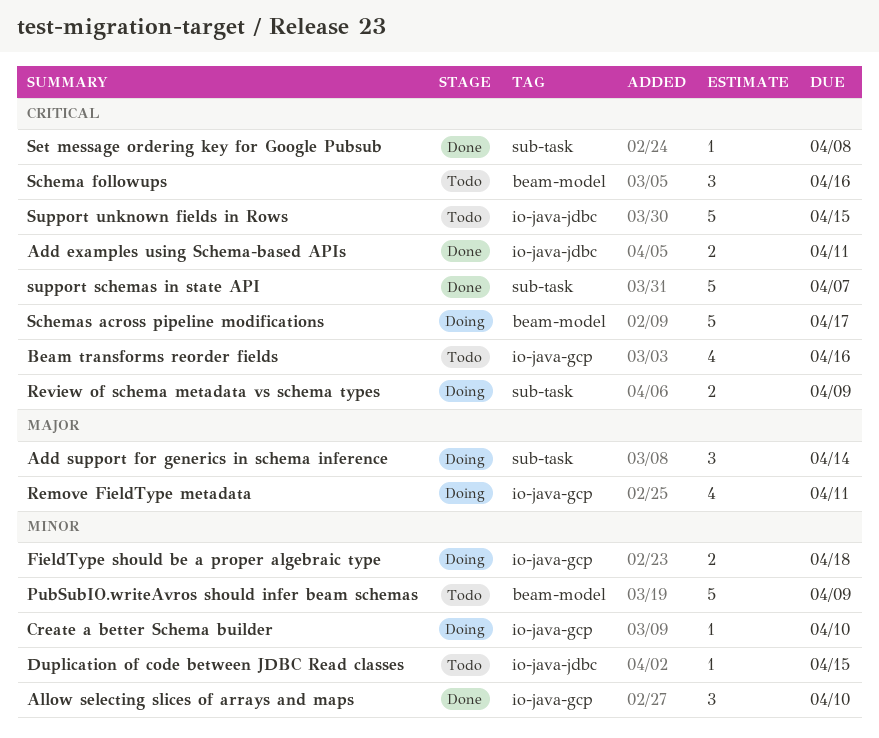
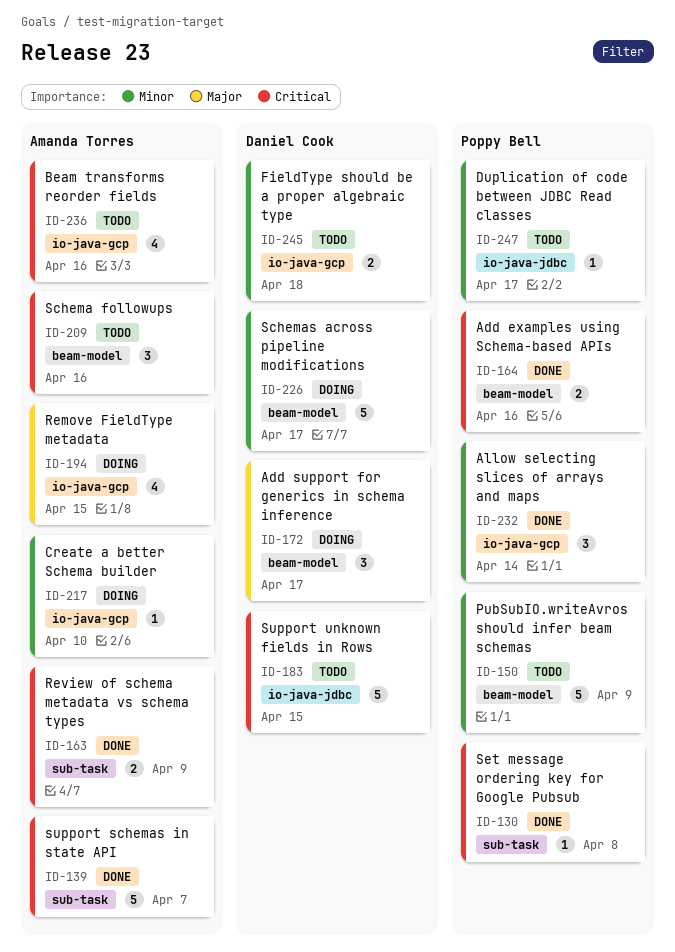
Add examples using Schema-based APIs, label: io-java-jdbc -> beam-model
Add examples using Schema-based APIs, due: Apr 11 -> Apr 16
Add support for generics in schema inference, label: sub-task -> beam-model
Add support for generics in schema inference, due: Apr 14 -> Apr 17
Allow selecting slices of arrays and maps, due: Apr 10 -> Apr 14
Duplication of code between JDBC Read classes, due: Apr 15 -> Apr 17
FieldType should be a proper algebraic type, status: Doing -> Todo
Remove FieldType metadata, due: Apr 11 -> Apr 15
Review of schema metadata vs schema types, status: Doing -> Done
Schemas across pipeline modifications, priority: Critical -> Minor

